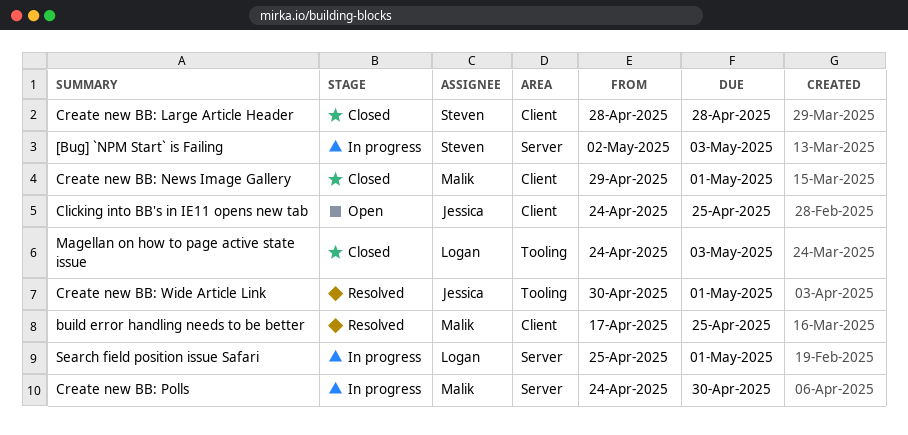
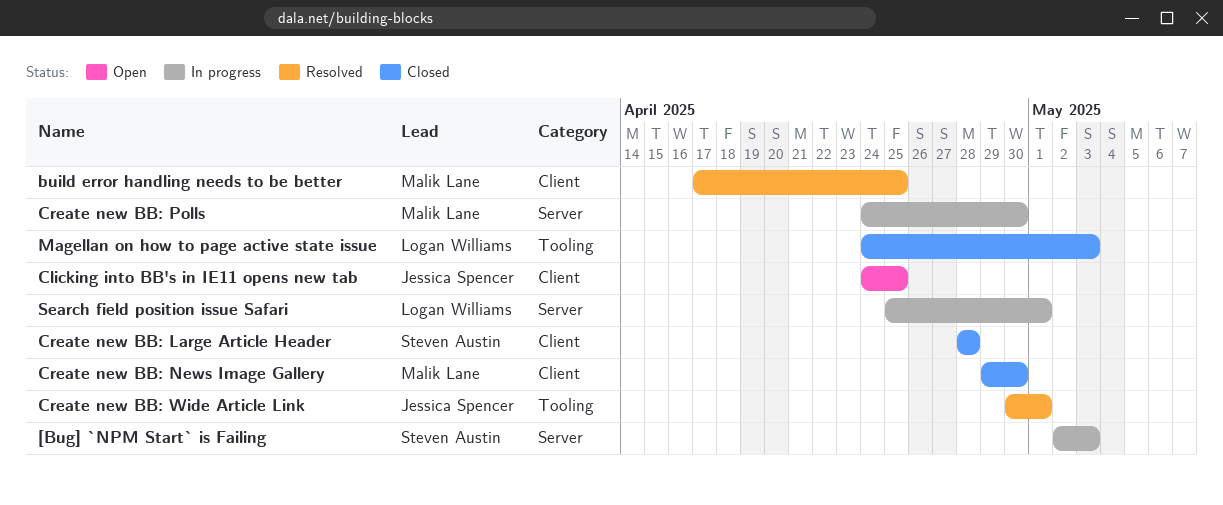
Create new BB: News Image Gallery, due: May 1 -> Apr 30

